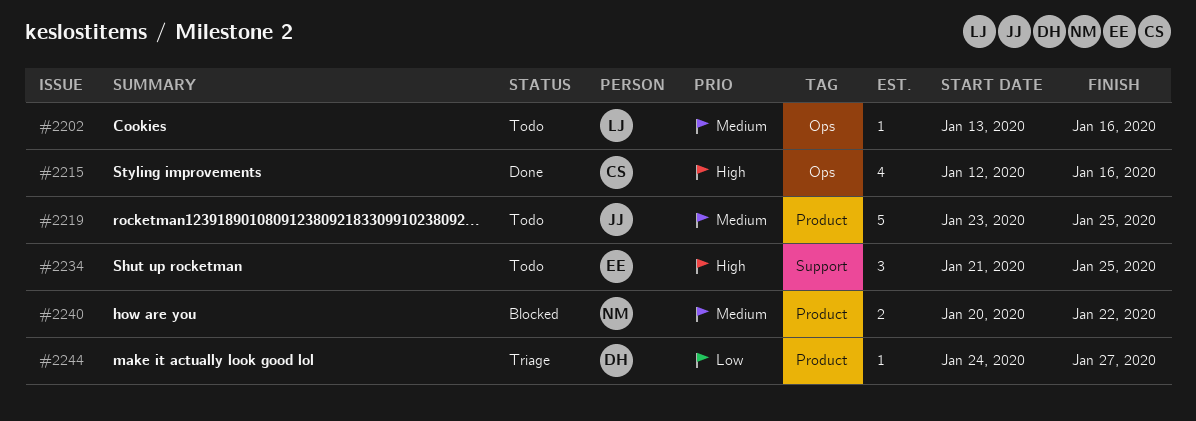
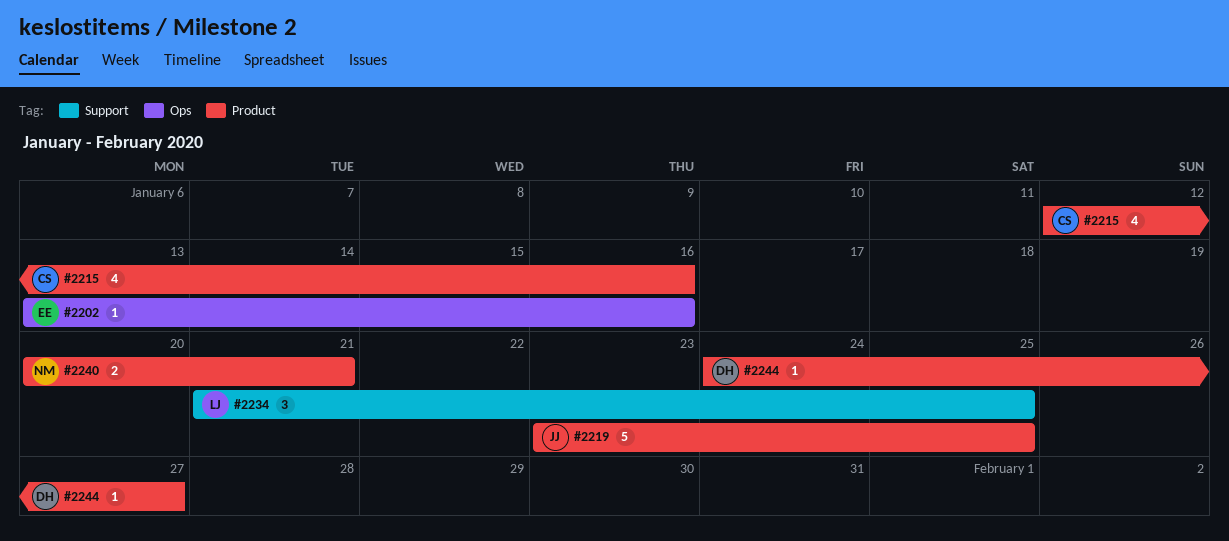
#2202, owner: LJ -> EE
#2215, label: Ops -> Product
#2234, owner: EE -> LJ
#2240, due: Jan 22 -> Jan 21

